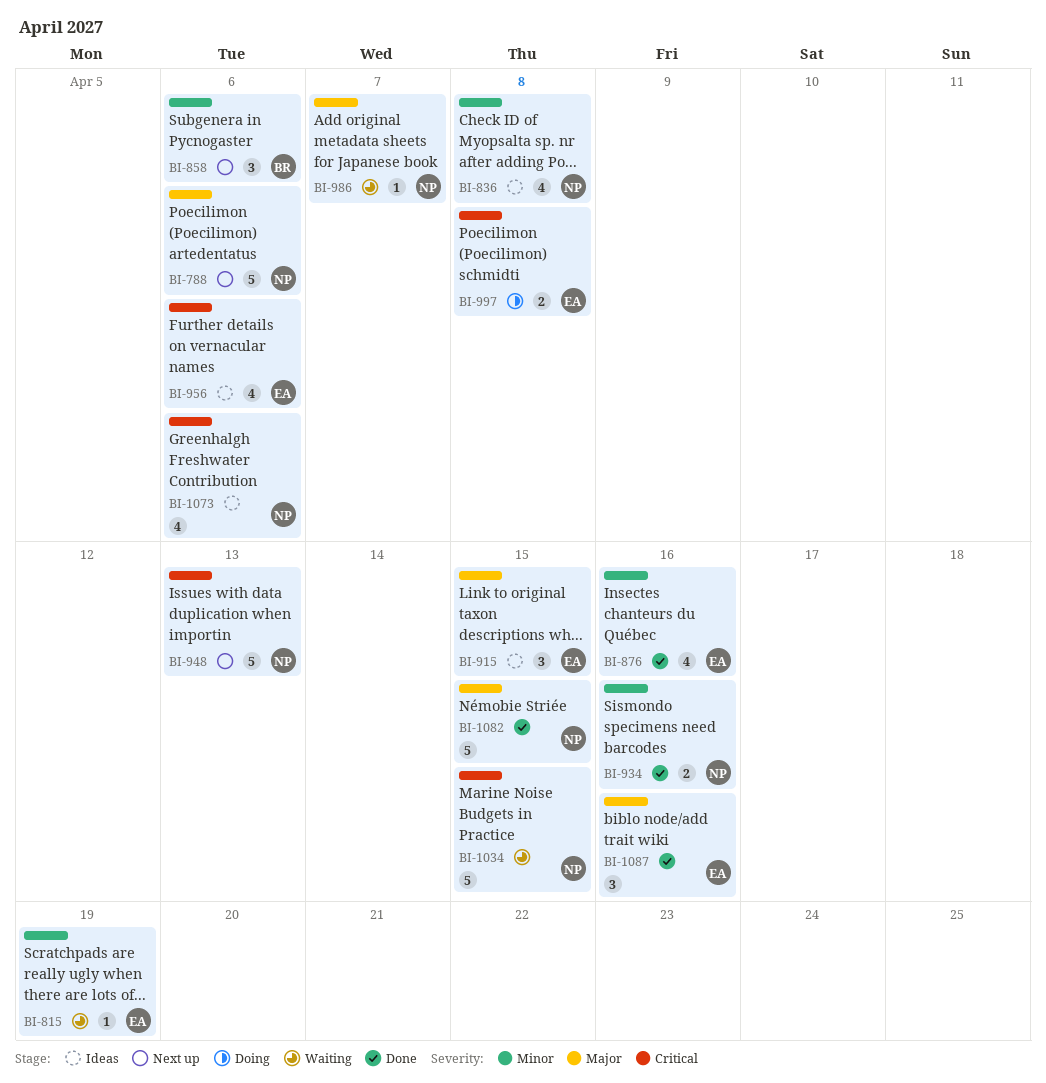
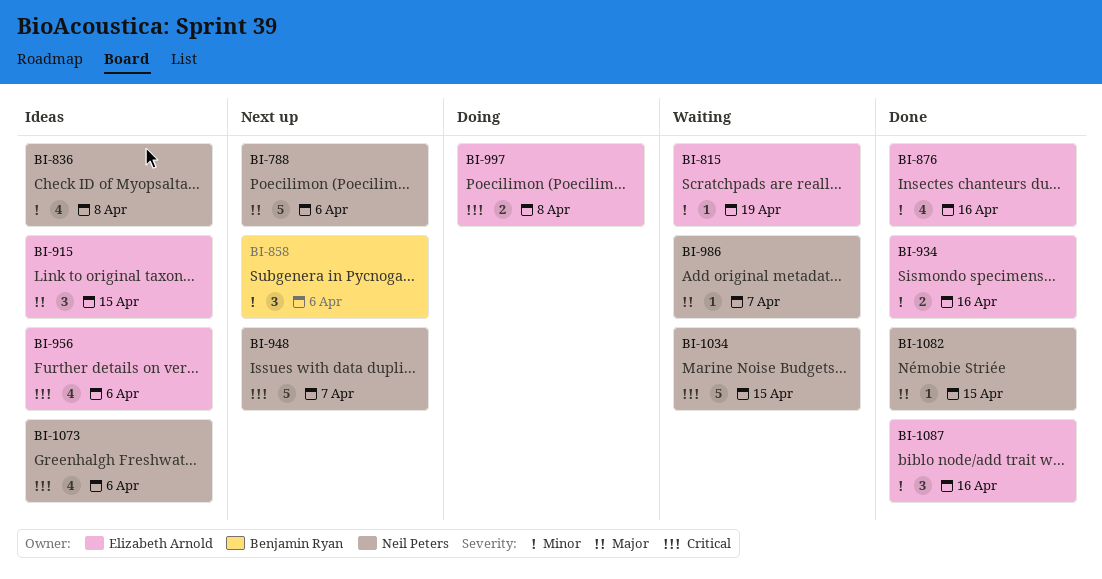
BI-934, owner: Neil Peters -> Elizabeth Arnold
BI-948, due: Apr 13 -> Apr 7
BI-1082, estimate: 5 -> 1
BI-1087, priority: Major -> Minor

